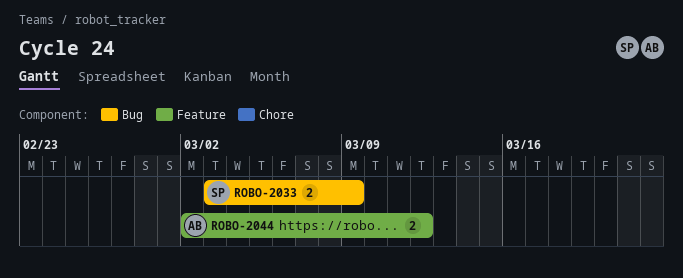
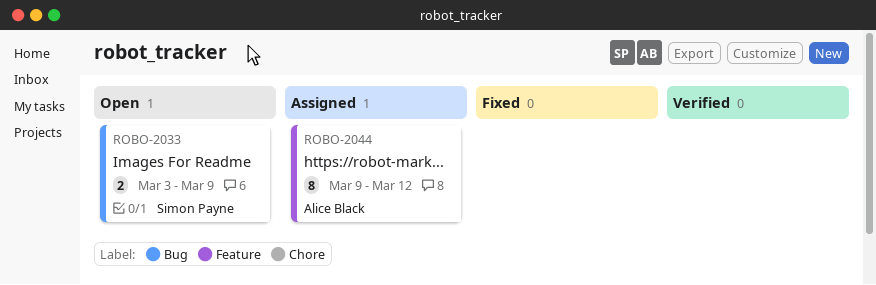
ROBO-2044, estimate: 2 -> 8
ROBO-2044, start: Mar 2 -> Mar 9

